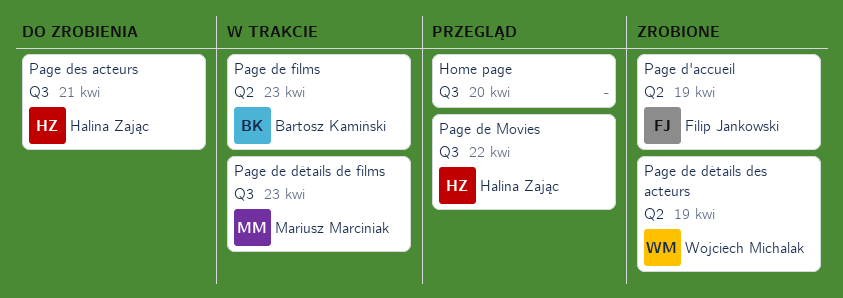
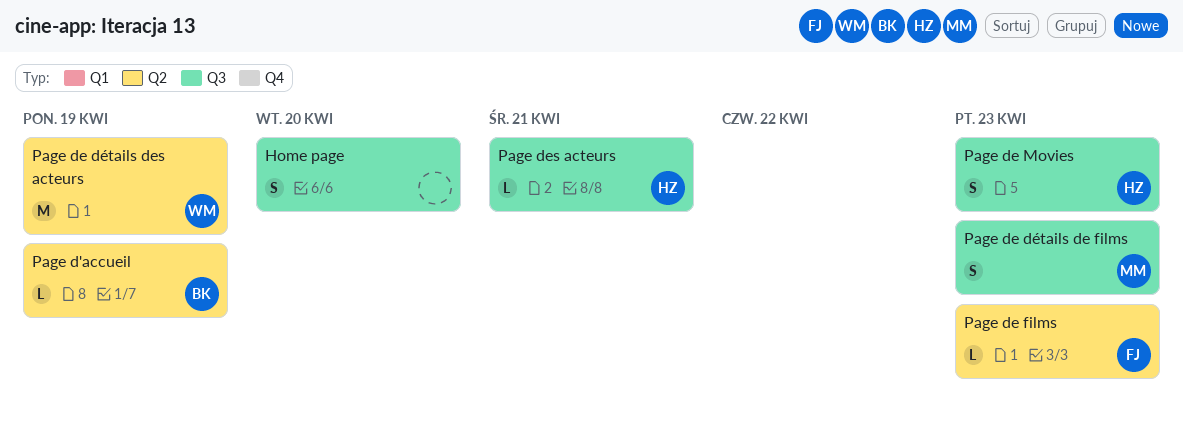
Page d'accueil, owner: Filip Jankowski -> Bartosz Kamiński
Page de films, owner: Bartosz Kamiński -> Filip Jankowski
Page de Movies, due: Apr 22 -> Apr 23

